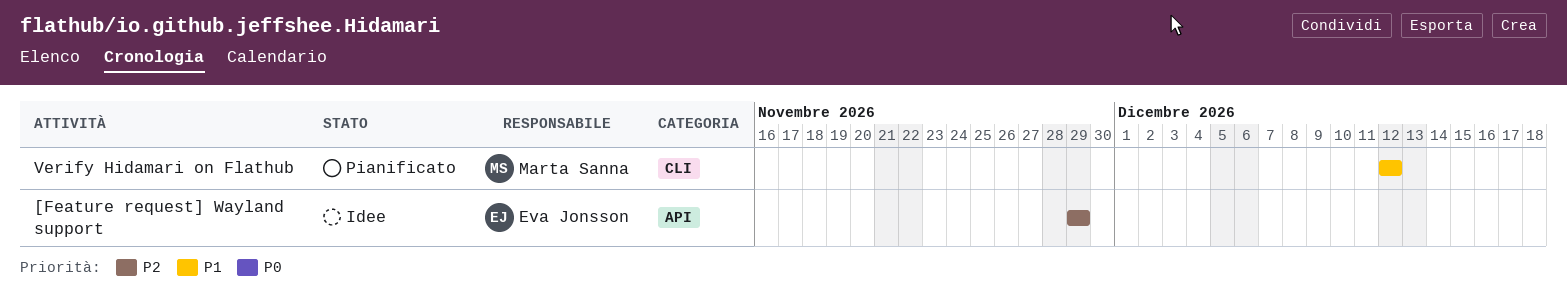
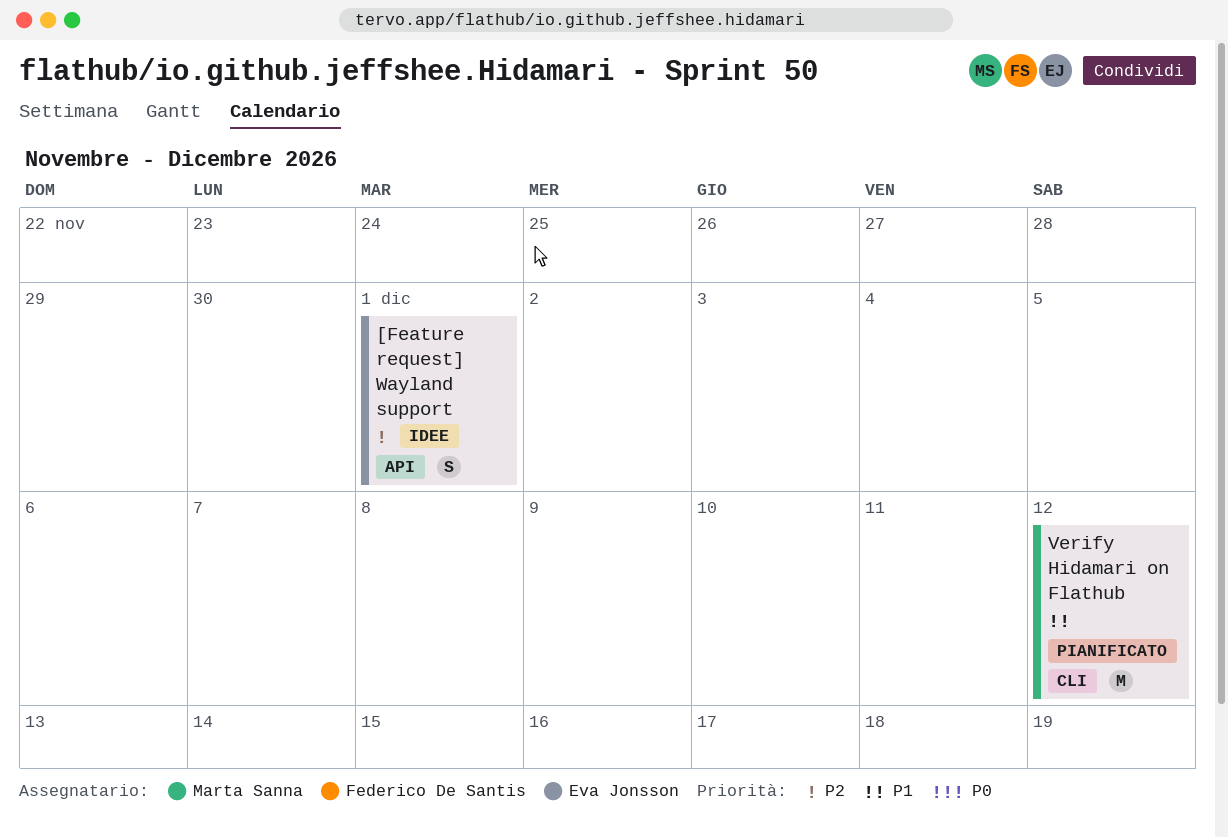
[Feature request] Wayland support, due: Nov 29 -> Dec 1

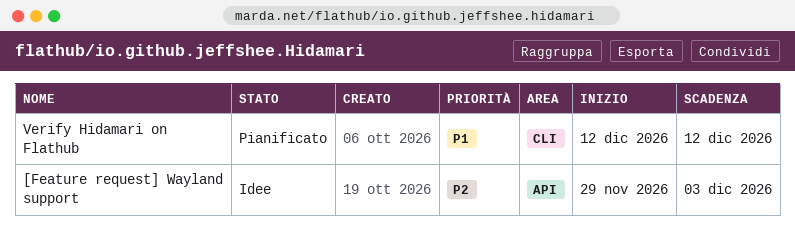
[Feature request] Wayland support, due: Dec 1 -> Dec 3

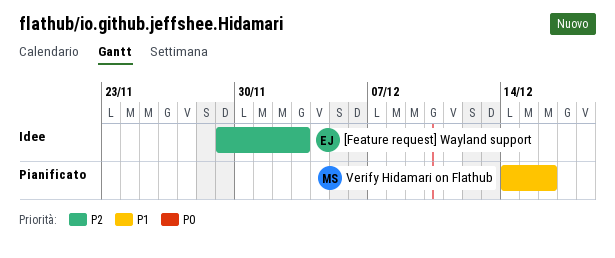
Verify Hidamari on Flathub, start: Dec 12 -> Dec 14
Verify Hidamari on Flathub, due: Dec 12 -> Dec 16

